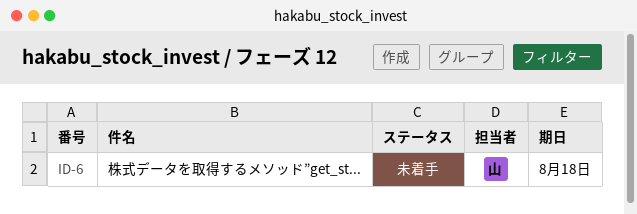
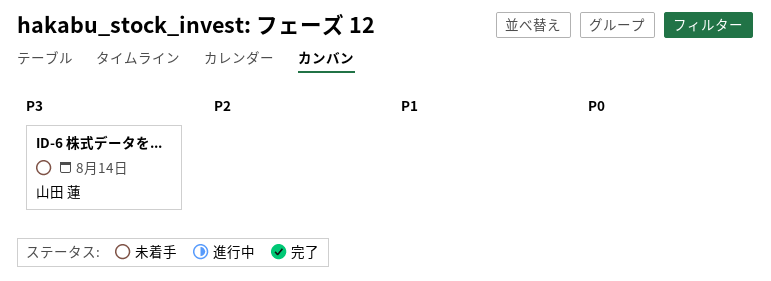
ID-6, due: Aug 18 -> Aug 14

